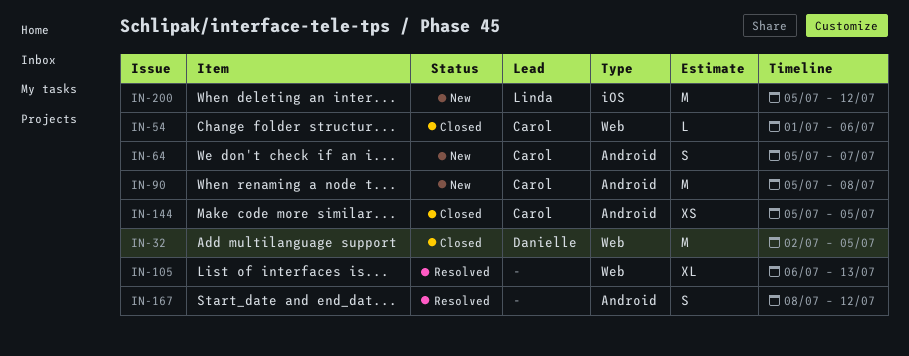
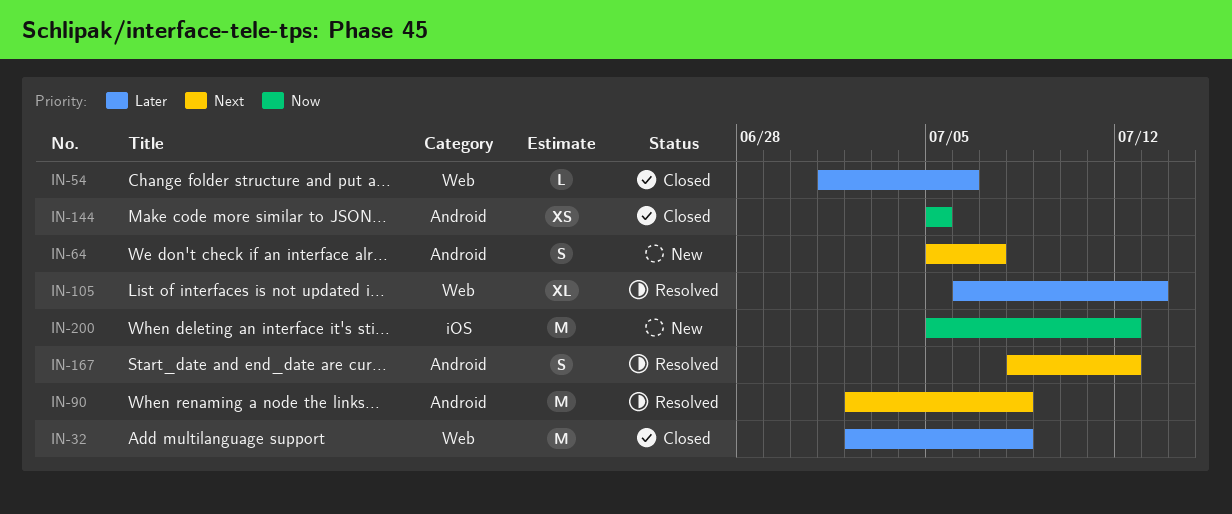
IN-32, due: Jul 5 -> Jul 8
IN-90, status: New -> Resolved
IN-90, start: Jul 5 -> Jul 2

